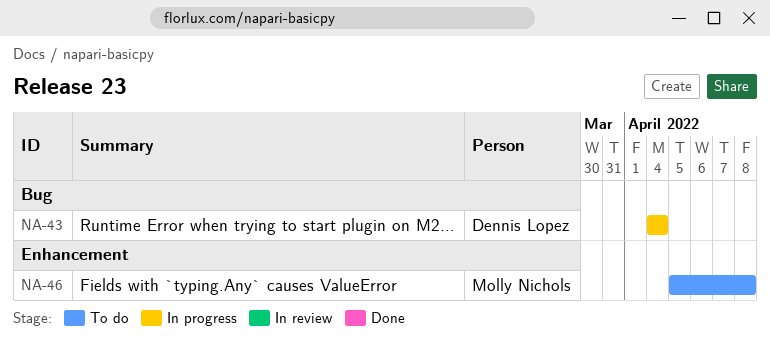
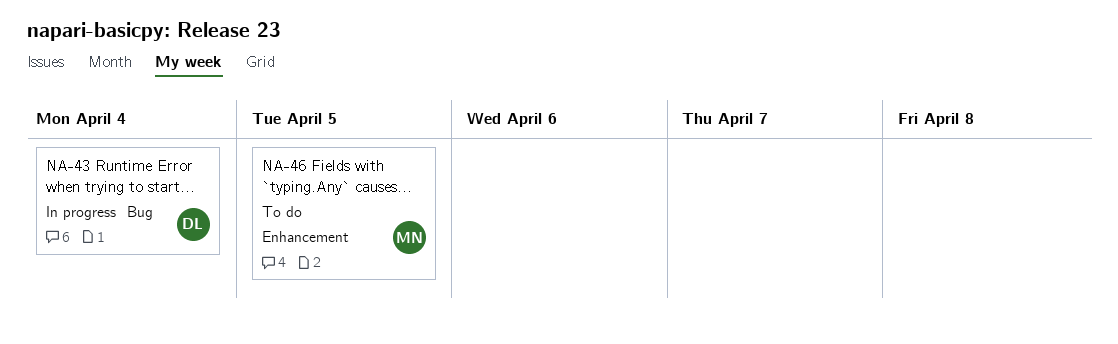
NA-46, due: Apr 8 -> Apr 5

